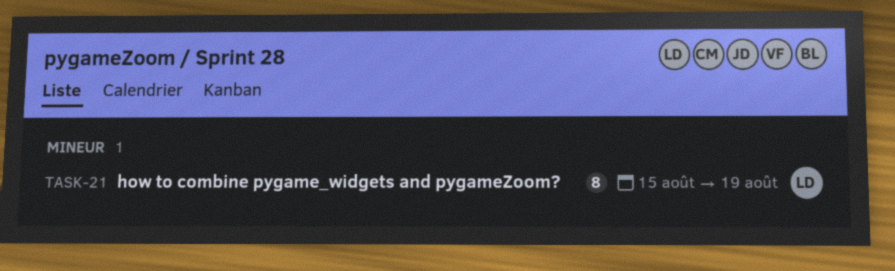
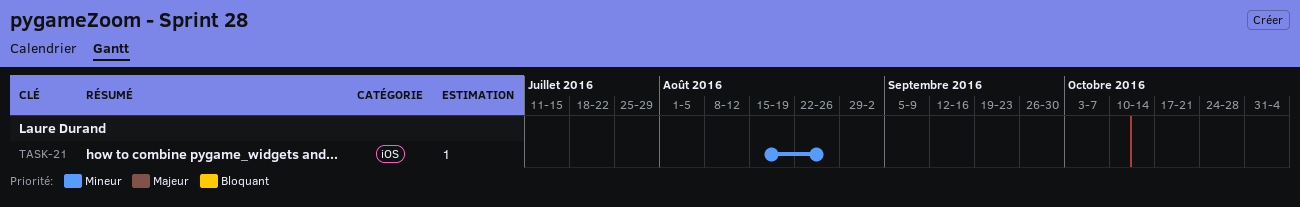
TASK-21, estimate: 8 -> 1
TASK-21, due: Aug 19 -> Aug 26

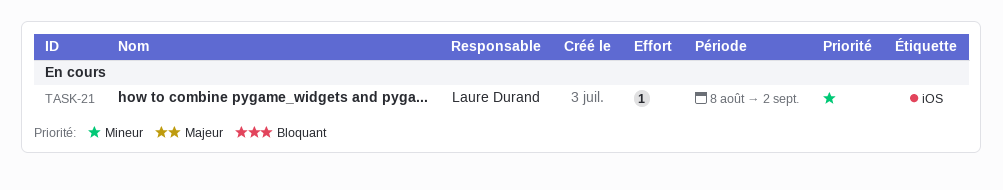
TASK-21, start: Aug 15 -> Aug 8
TASK-21, due: Aug 26 -> Sep 2

